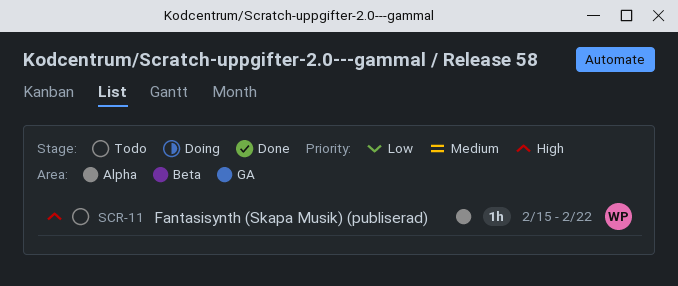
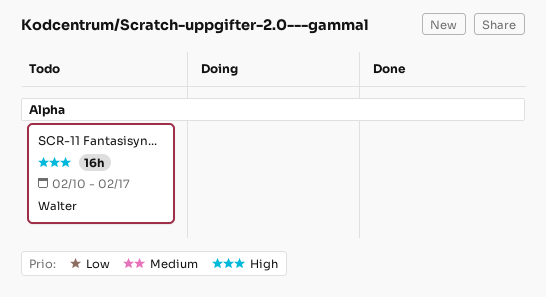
SCR-11, estimate: 1h -> 16h
SCR-11, start: Feb 15 -> Feb 10
SCR-11, due: Feb 22 -> Feb 17

